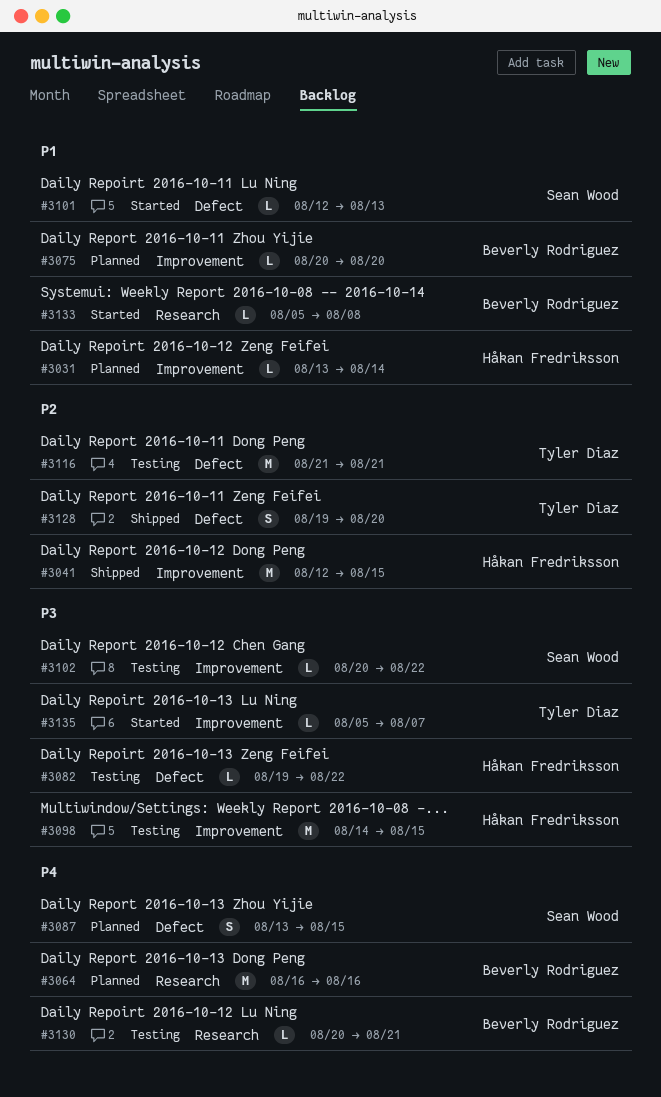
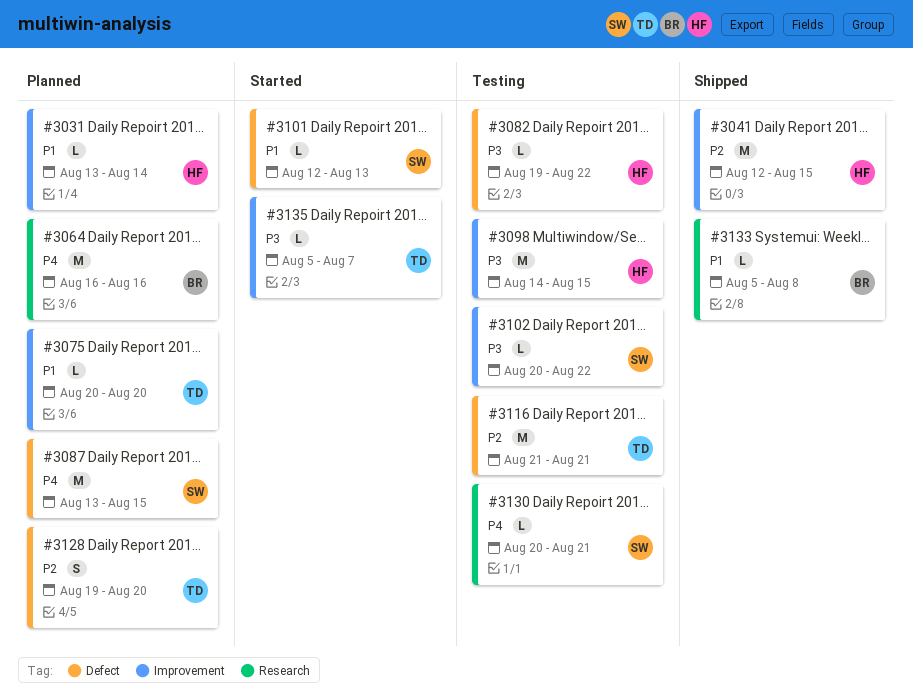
#3075, owner: Beverly Rodriguez -> Tyler Diaz
#3087, estimate: S -> M
#3128, status: Shipped -> Planned
#3130, owner: Beverly Rodriguez -> Sean Wood
#3133, status: Started -> Shipped

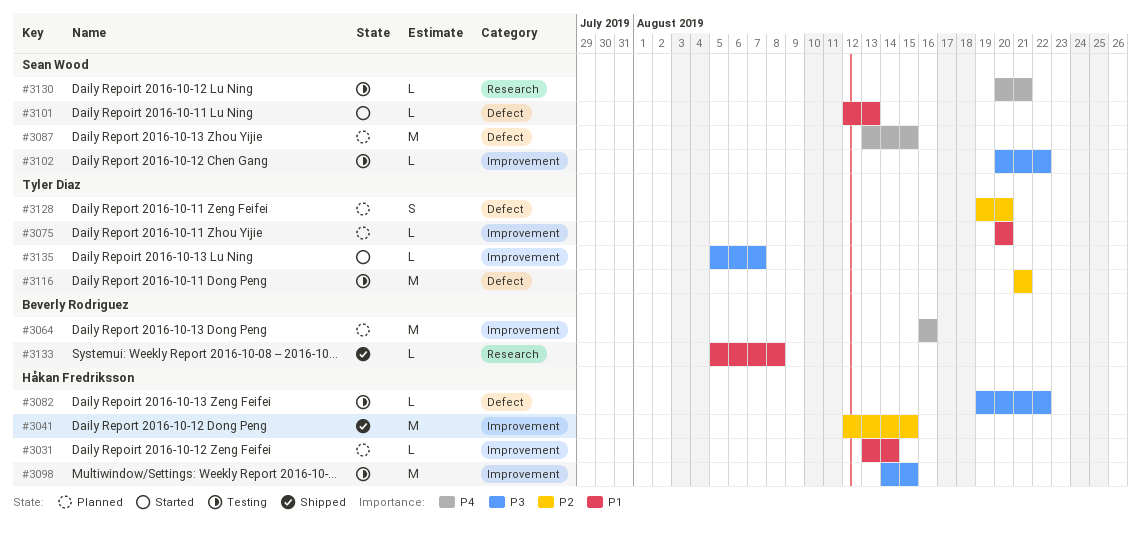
#3064, label: Research -> Improvement

